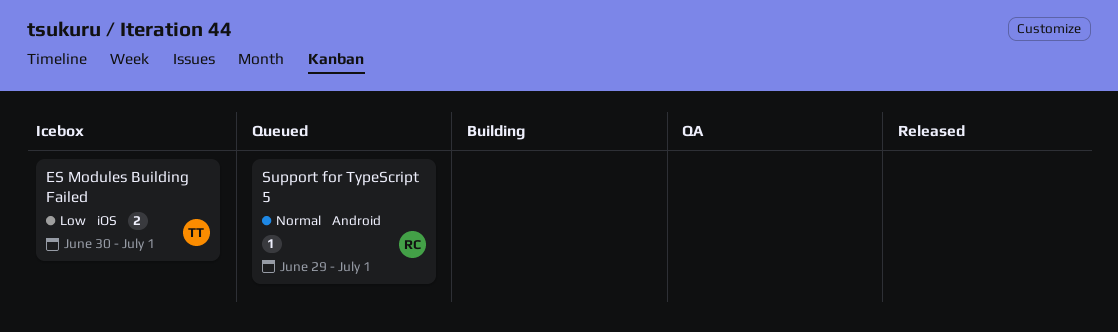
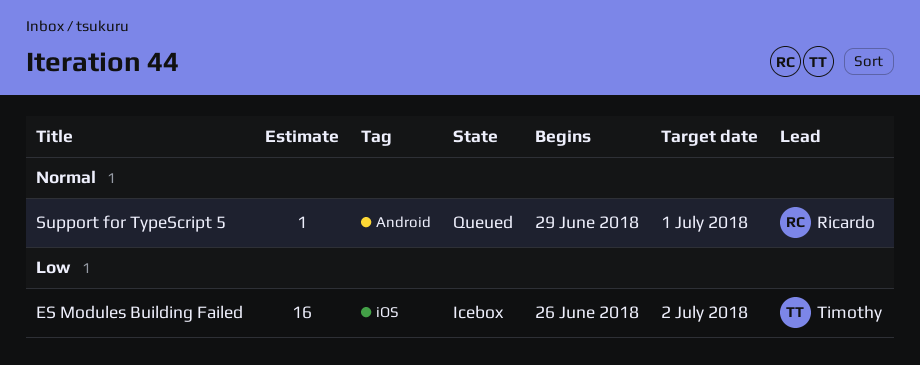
ES Modules Building Failed, estimate: 2 -> 16
ES Modules Building Failed, start: Jun 30 -> Jun 26
ES Modules Building Failed, due: Jul 1 -> Jul 2

